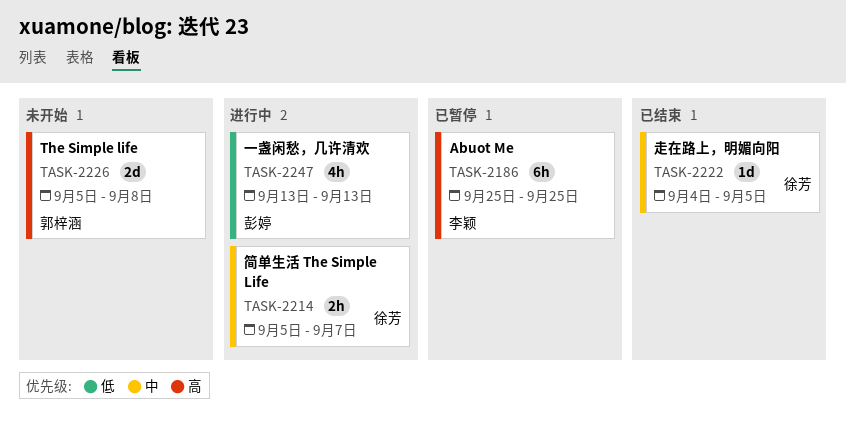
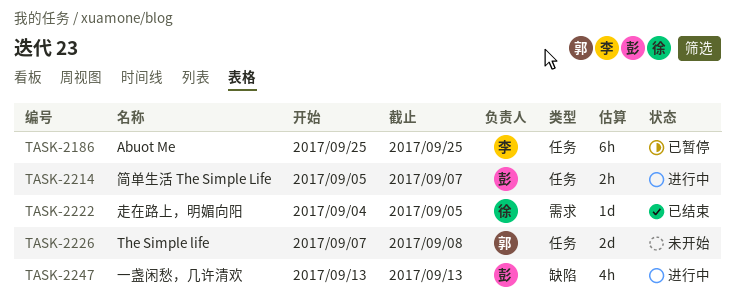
TASK-2214, owner: 徐芳 -> 彭婷
TASK-2226, start: Sep 5 -> Sep 7

